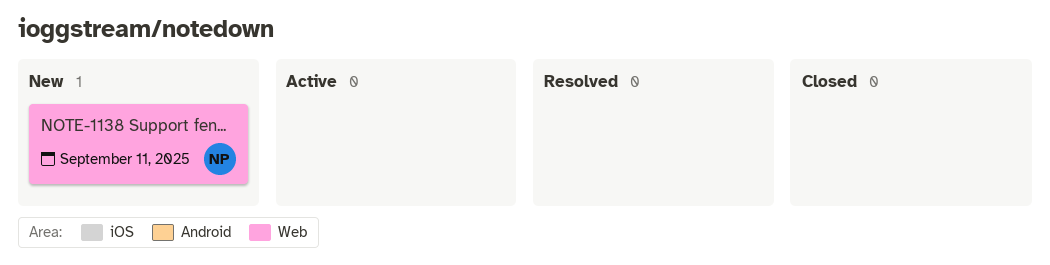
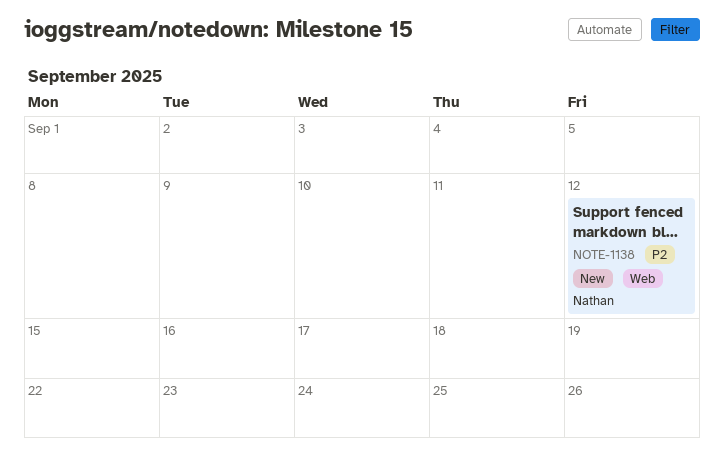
NOTE-1138, due: Sep 11 -> Sep 12

